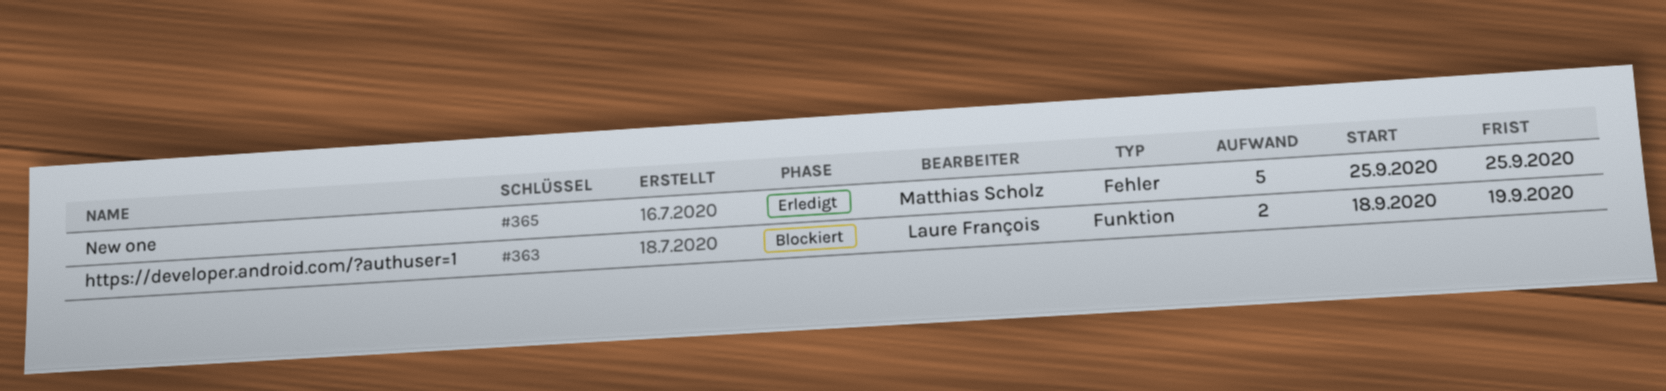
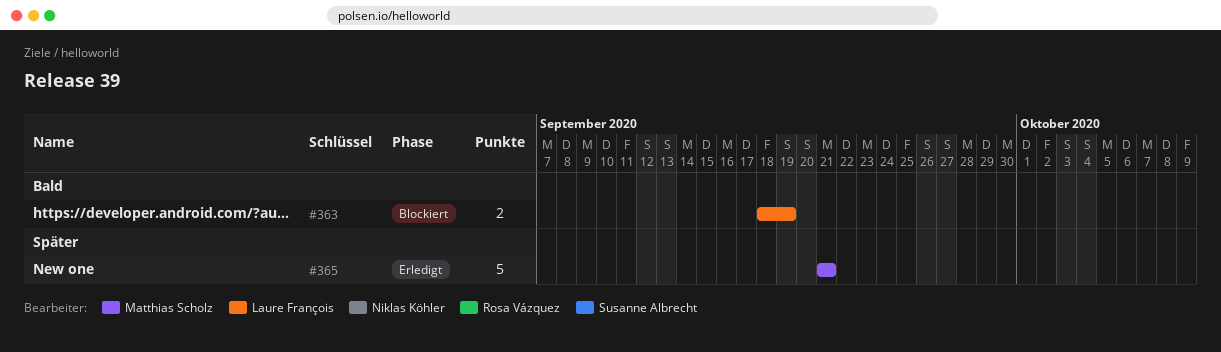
#365, start: Sep 25 -> Sep 21
#365, due: Sep 25 -> Sep 21

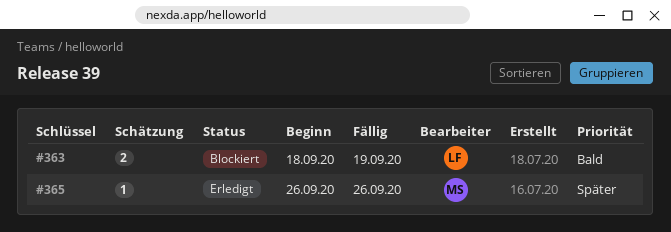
#365, estimate: 5 -> 1
#365, start: Sep 21 -> Sep 26
#365, due: Sep 21 -> Sep 26

